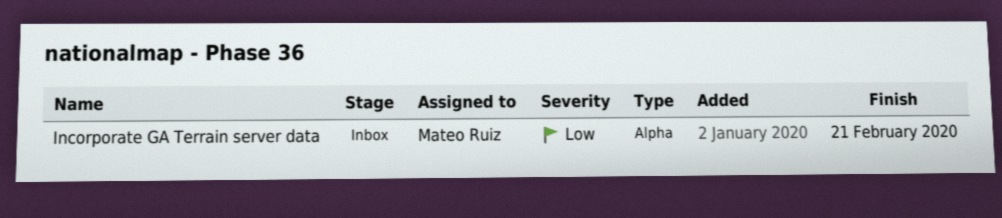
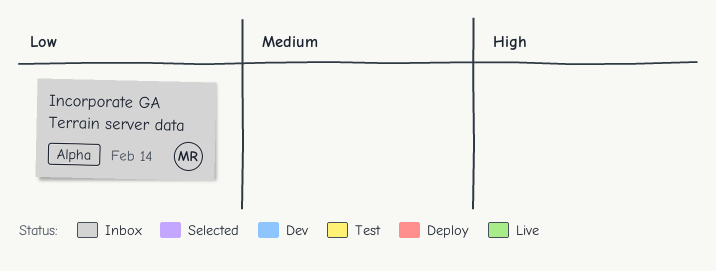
Incorporate GA Terrain server data, due: Feb 21 -> Feb 14

